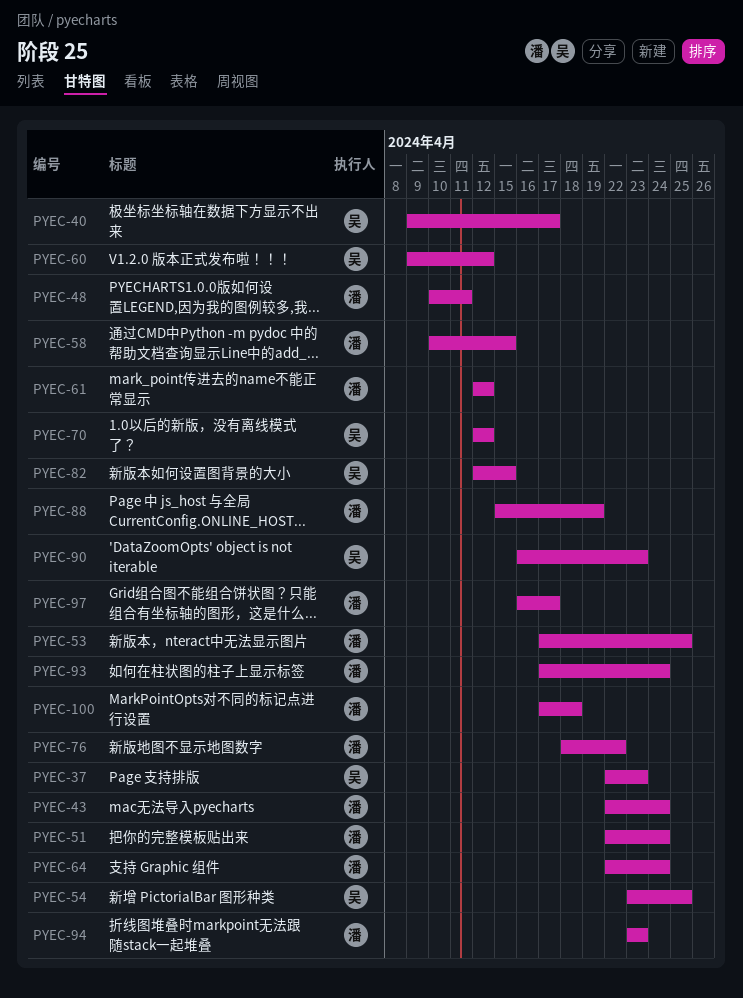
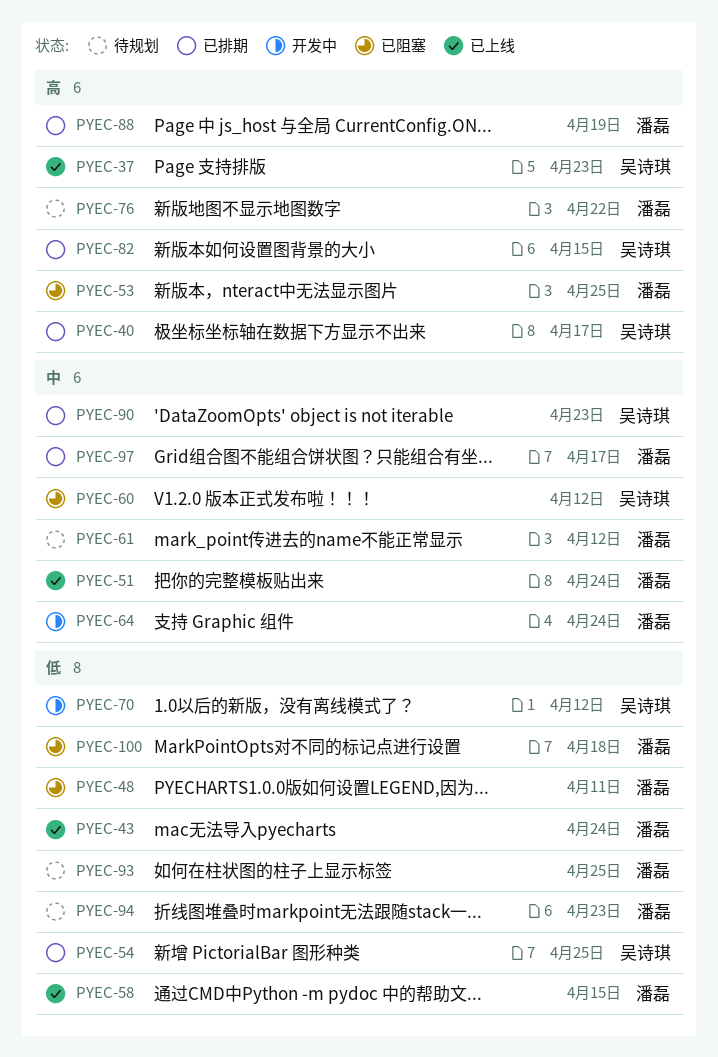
PYEC-93, due: Apr 24 -> Apr 25

